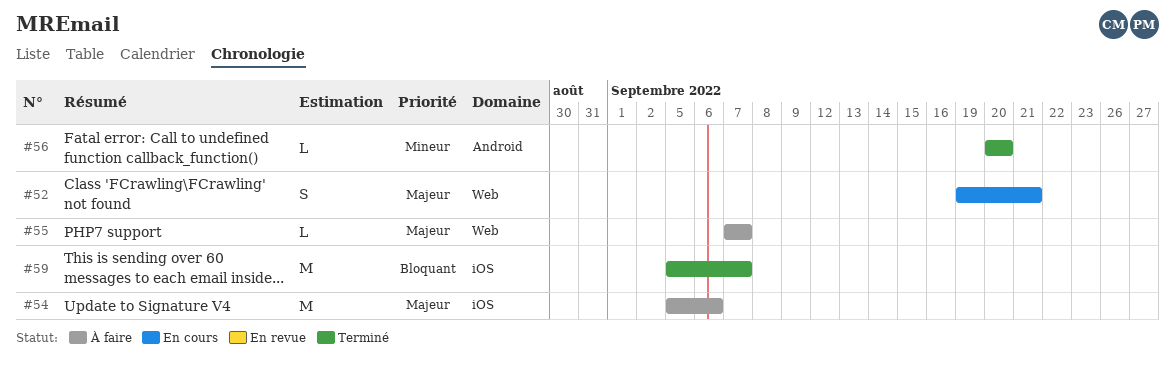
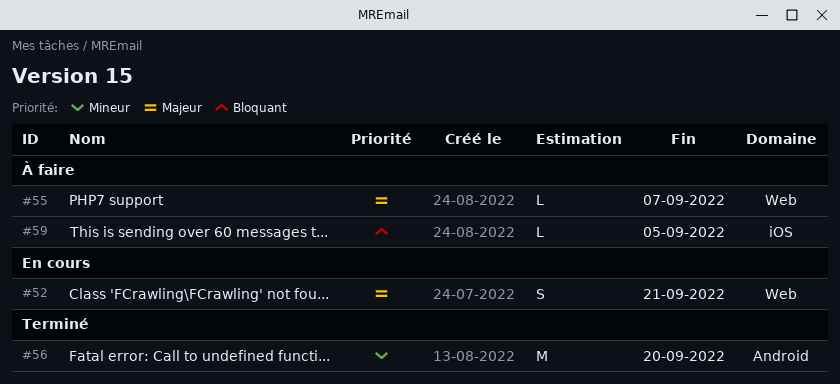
#54: present -> none
#56, estimate: L -> M
#59, status: Terminé -> À faire
#59, estimate: M -> L
#59, due: Sep 7 -> Sep 5

